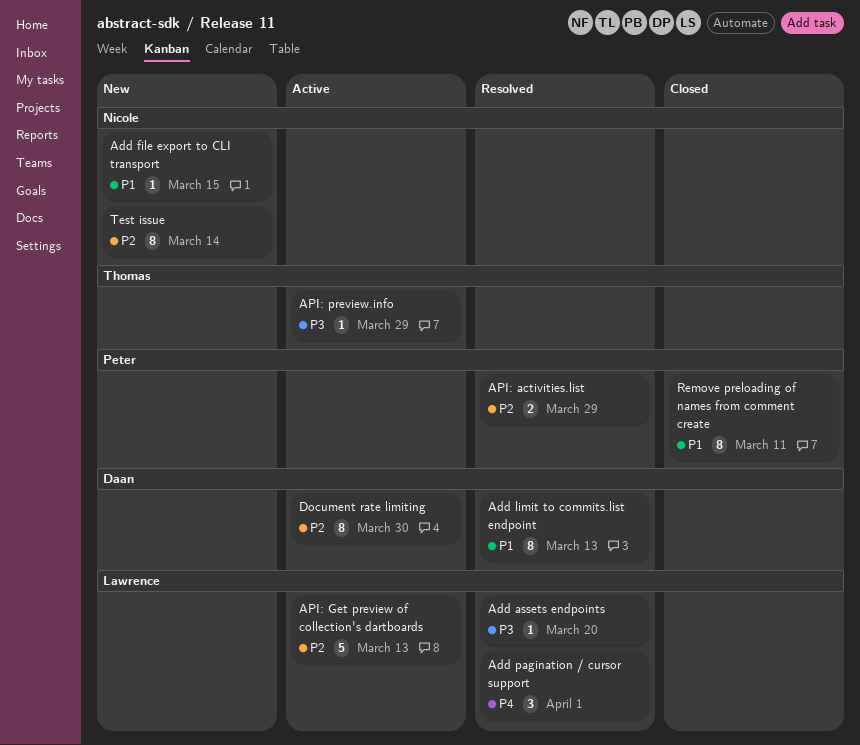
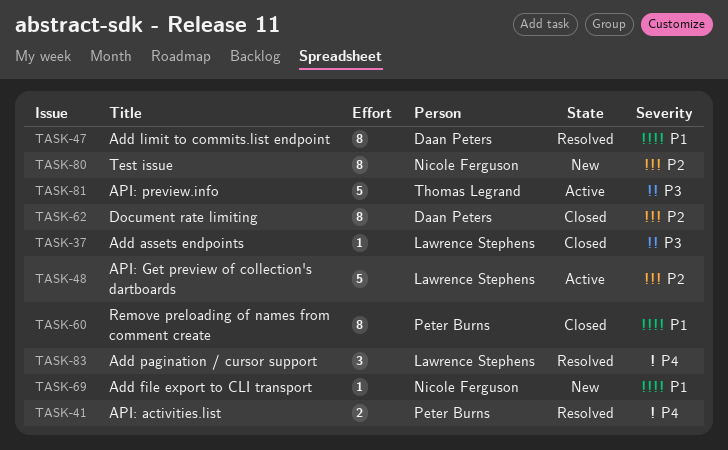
Add assets endpoints, status: Resolved -> Closed
API: activities.list, priority: P2 -> P4
API: preview.info, estimate: 1 -> 5
Document rate limiting, status: Active -> Closed

